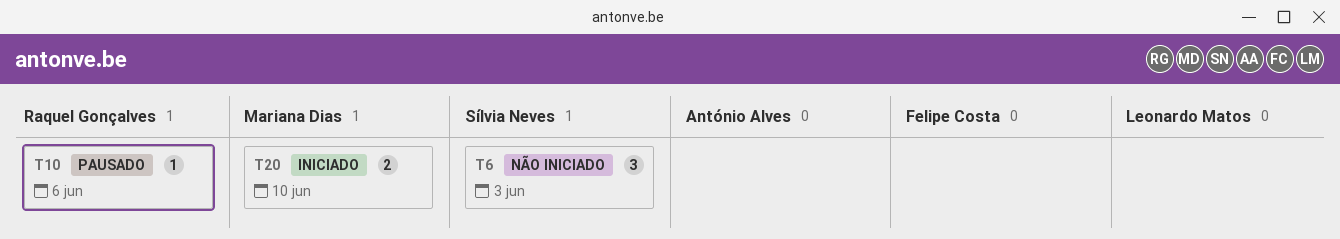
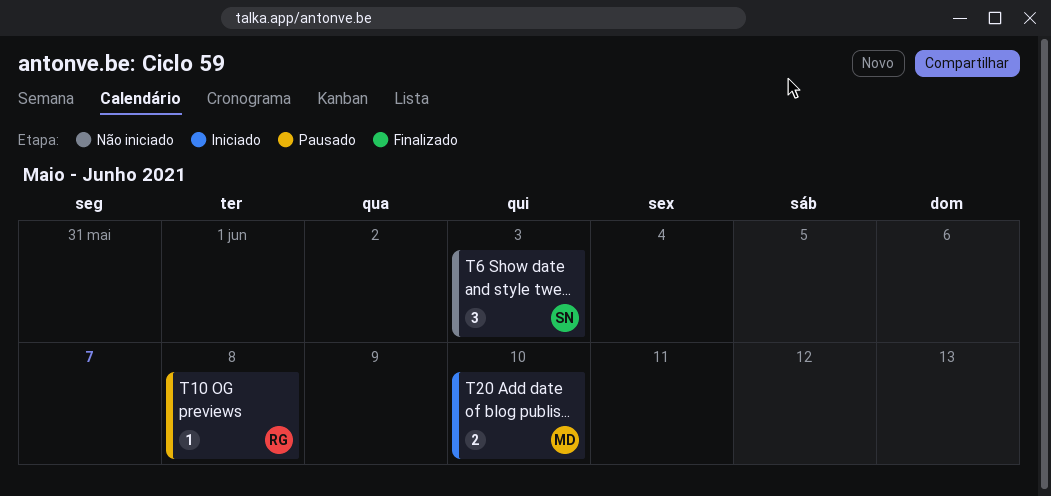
T10, due: Jun 6 -> Jun 8

